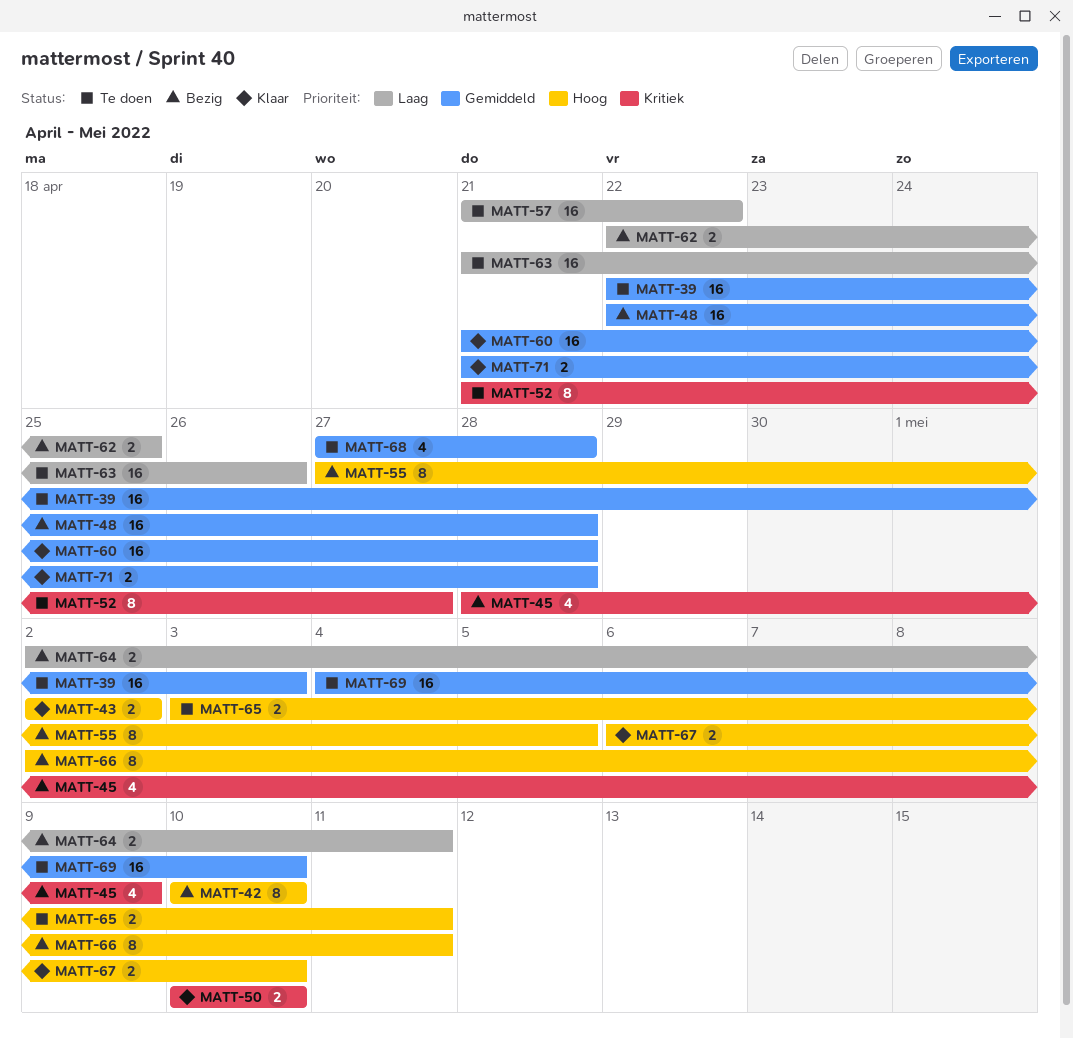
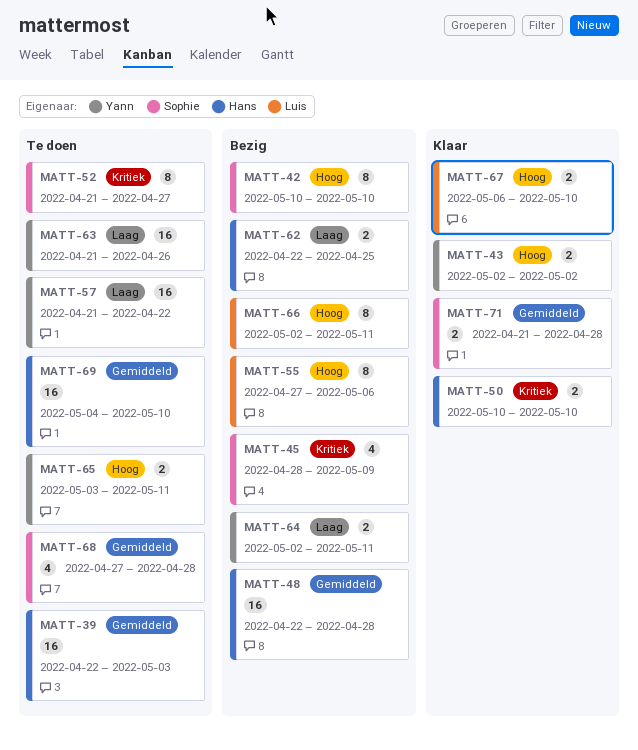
MATT-55, due: May 5 -> May 6
MATT-60: present -> none

